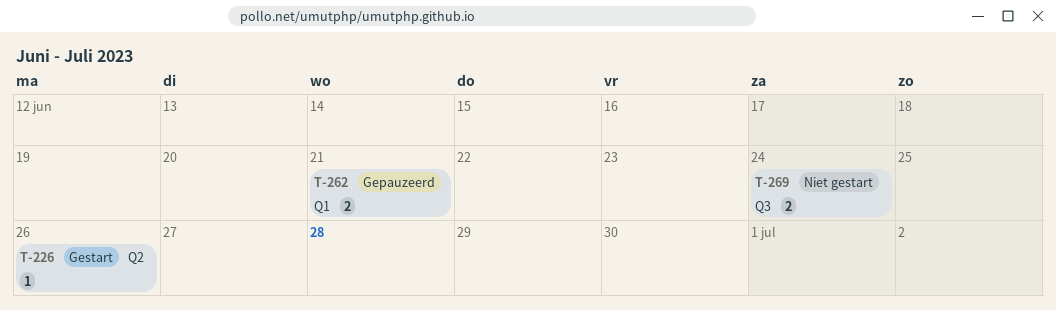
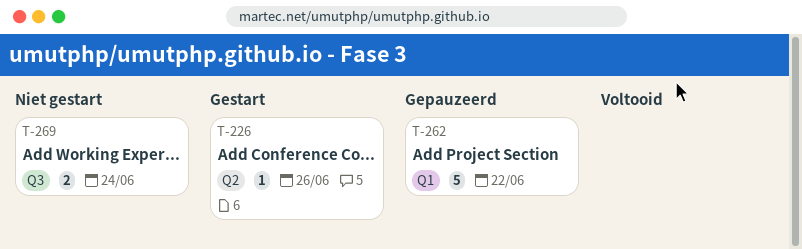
T-262, estimate: 2 -> 5
T-262, due: Jun 21 -> Jun 22

